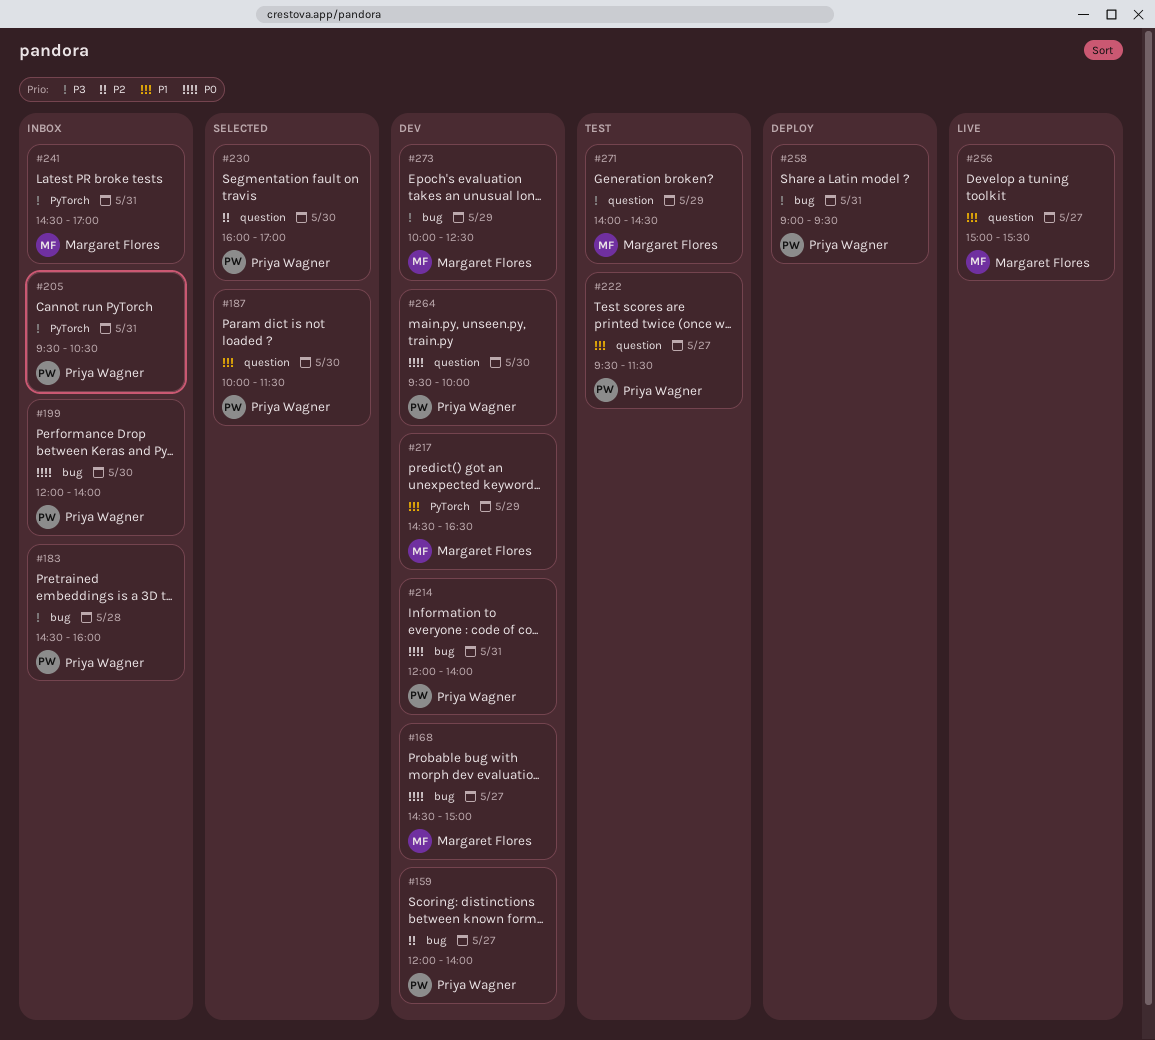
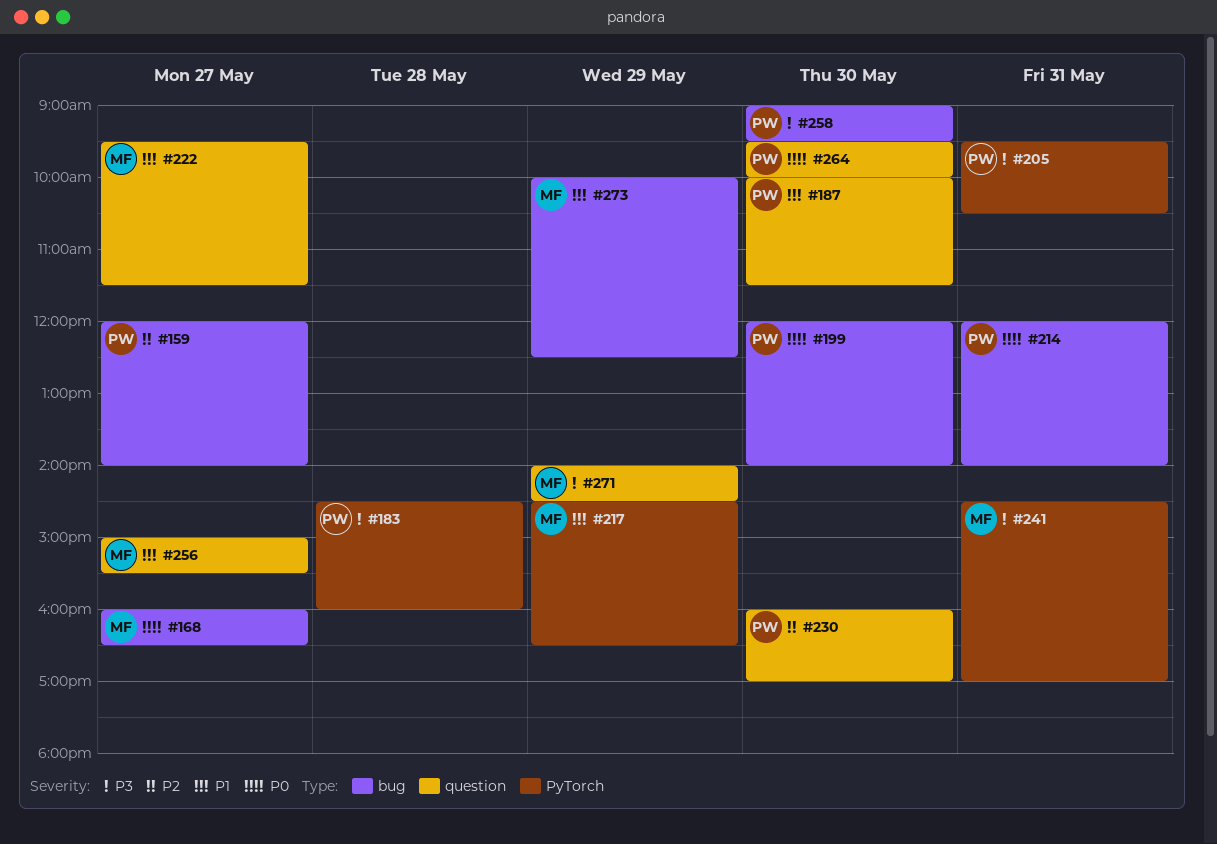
#168, begins: 14:30 -> 16:00
#168, ends: 15:00 -> 16:30
#183, label: bug -> PyTorch
#222, owner: Priya Wagner -> Margaret Flores
#258, day: May 31 -> May 30
#273, priority: P3 -> P1

